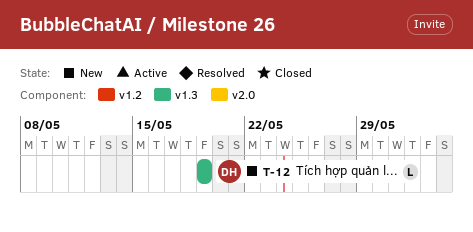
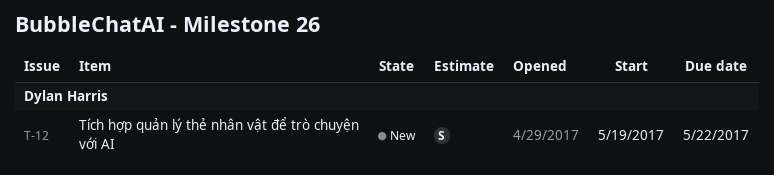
T-12, estimate: L -> S
T-12, due: May 19 -> May 22

